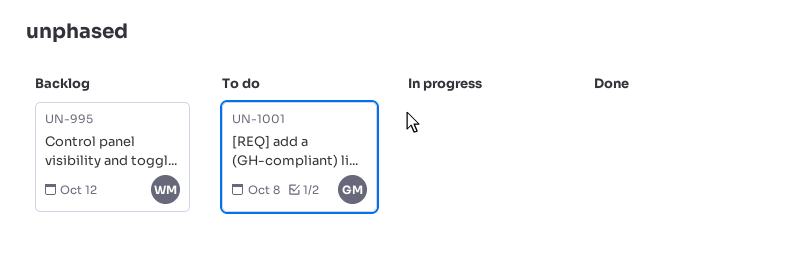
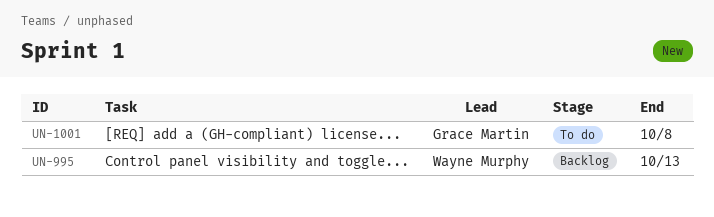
UN-995, due: Oct 12 -> Oct 13

